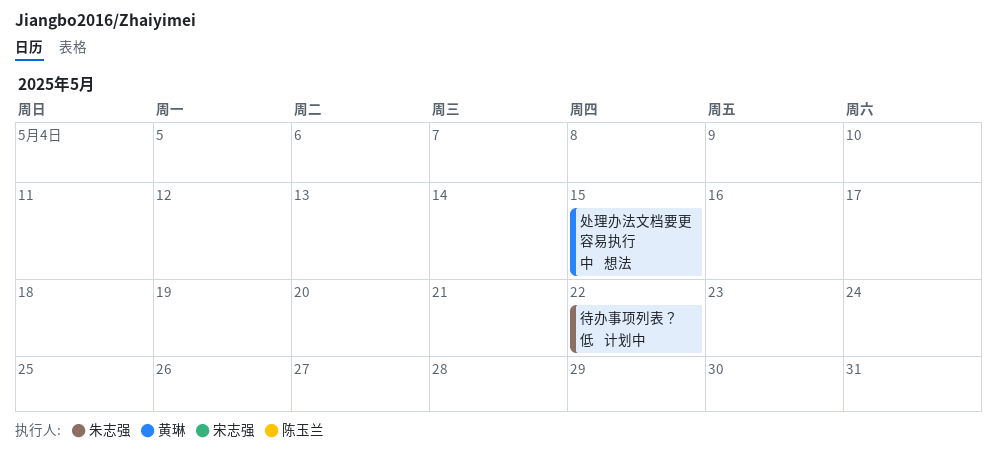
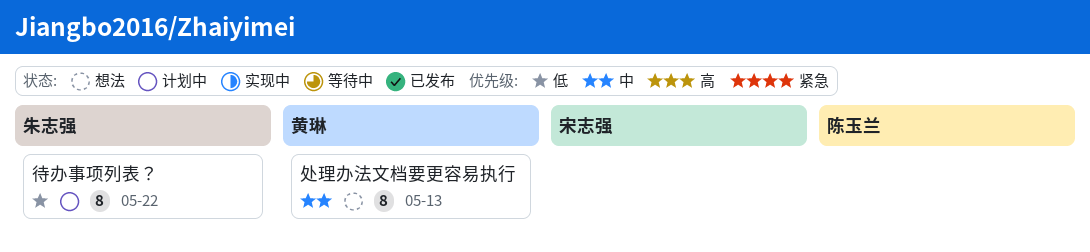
处理办法文档要更容易执行, due: May 15 -> May 13

